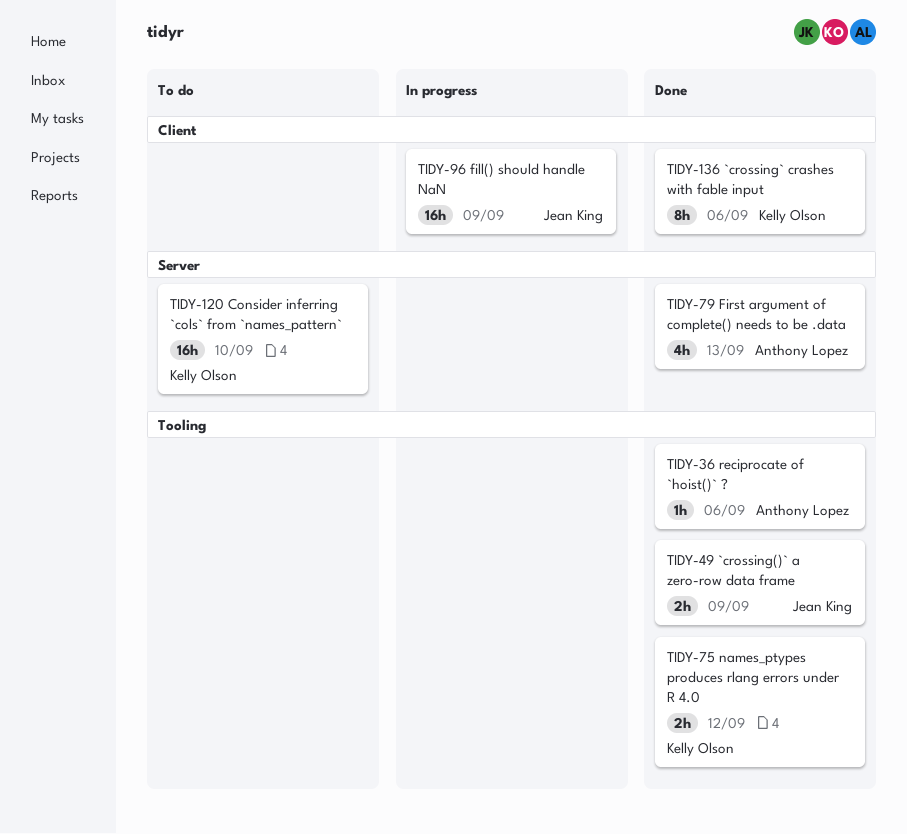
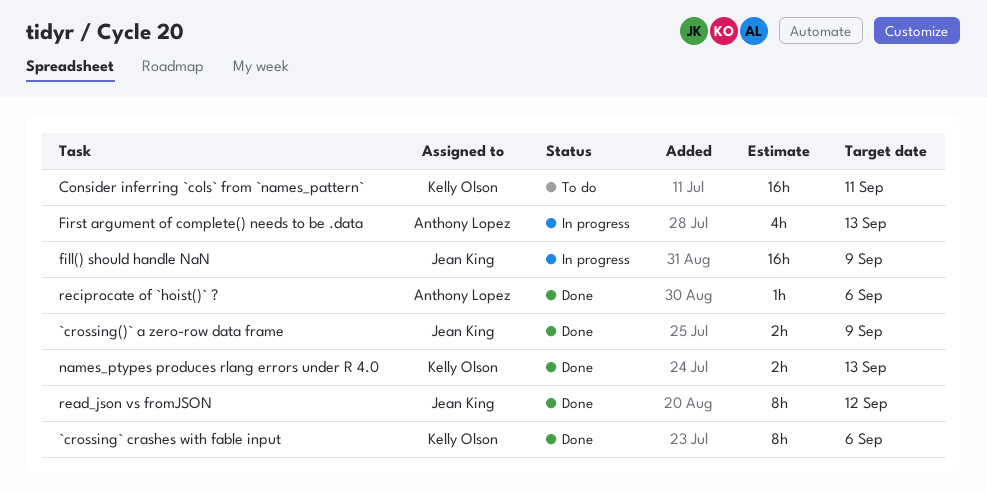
Consider inferring `cols` from `names_pattern`, due: Sep 10 -> Sep 11
First argument of complete() needs to be .data, status: Done -> In progress
names_ptypes produces rlang errors under R 4.0, due: Sep 12 -> Sep 13
read_json vs fromJSON: none -> present

